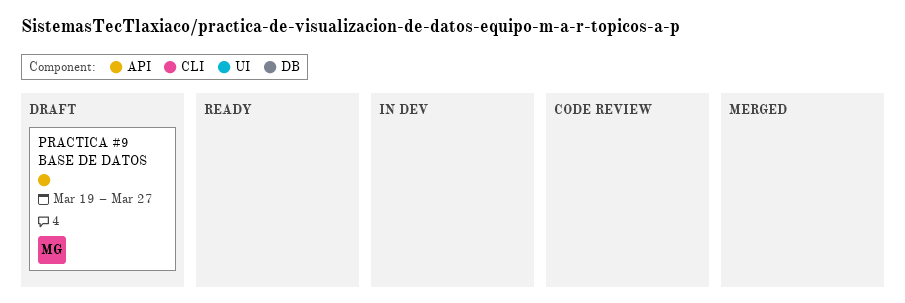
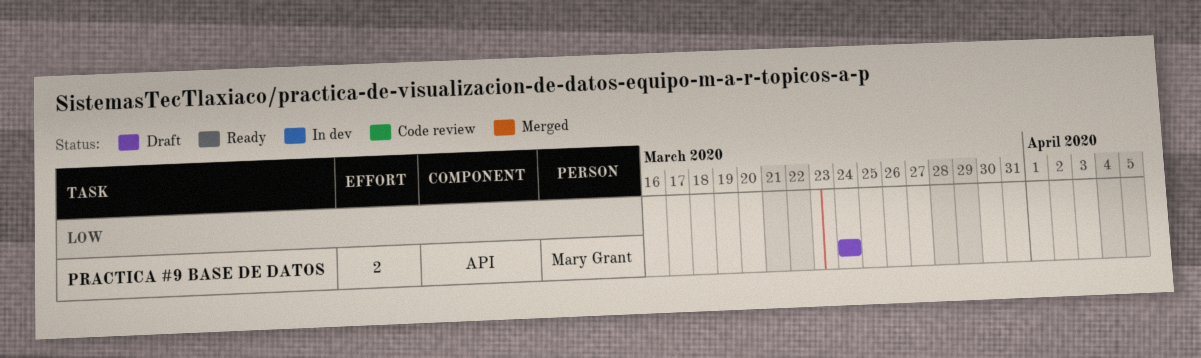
PRACTICA #9 BASE DE DATOS, start: Mar 19 -> Mar 24
PRACTICA #9 BASE DE DATOS, due: Mar 27 -> Mar 24

